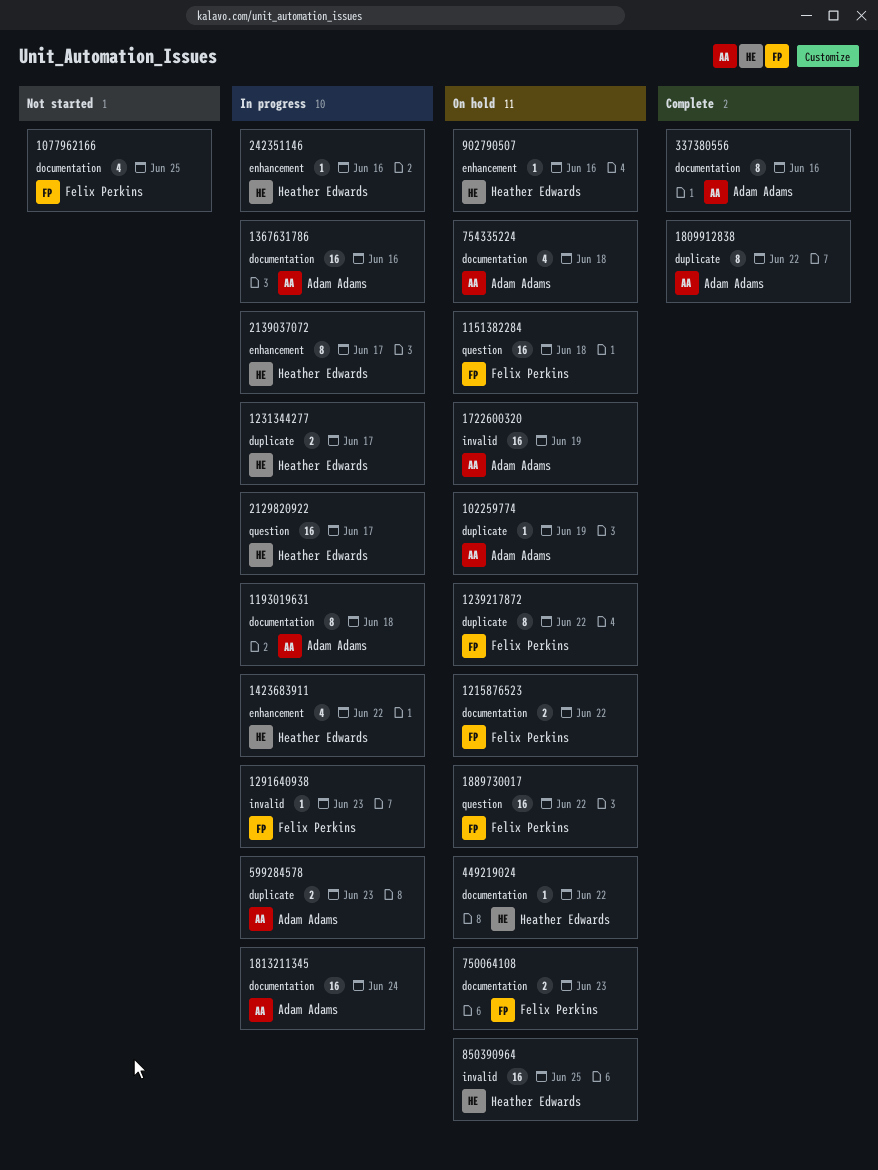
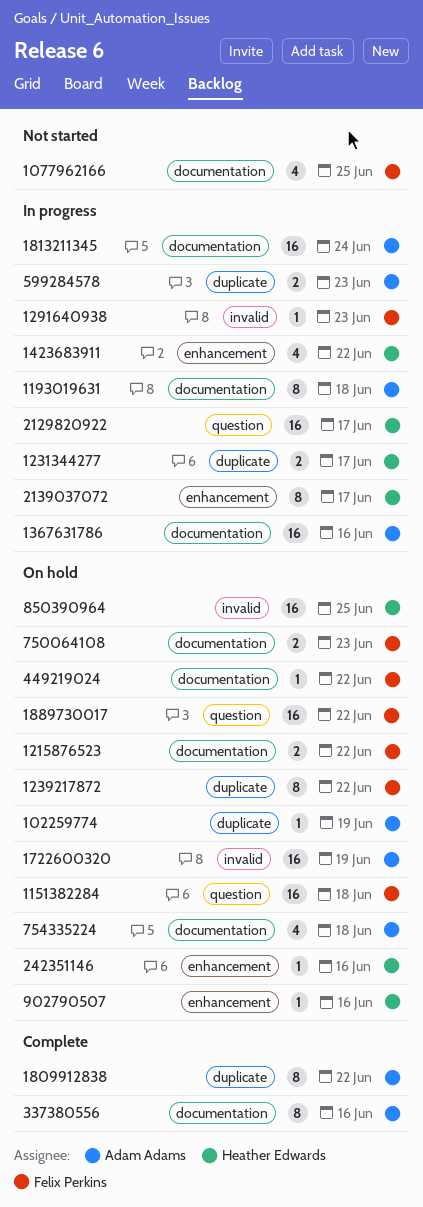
242351146, status: In progress -> On hold
449219024, owner: Heather Edwards -> Felix Perkins

